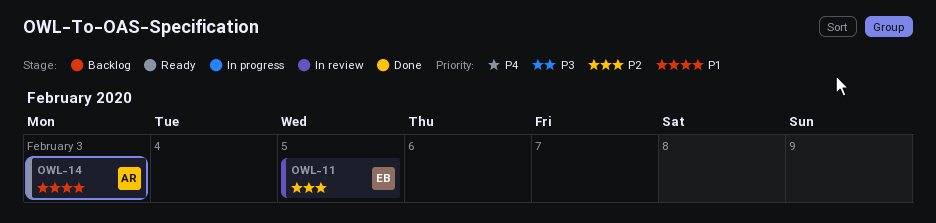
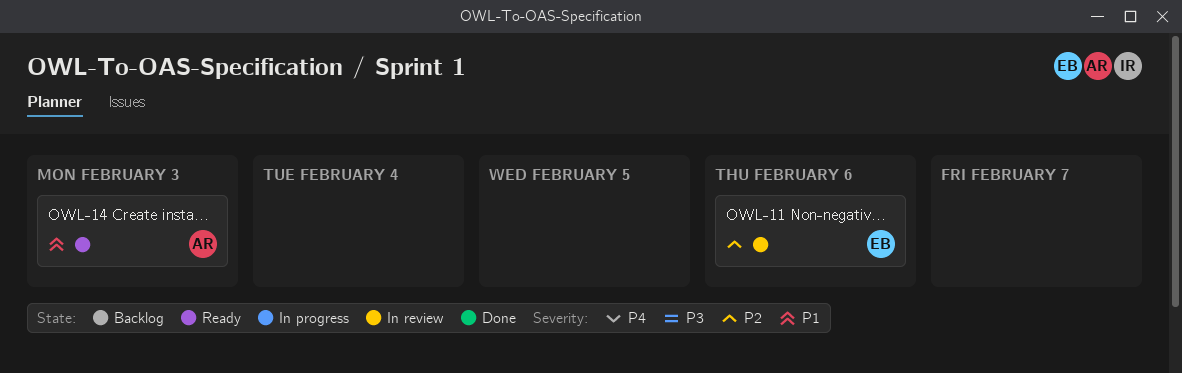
OWL-11, due: Feb 5 -> Feb 6

